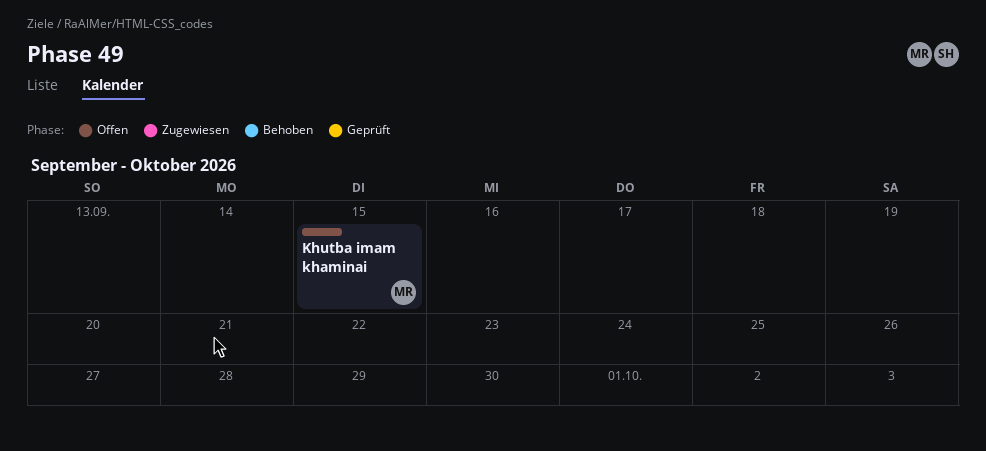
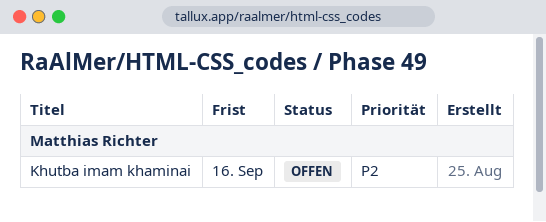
Khutba imam khaminai, due: Sep 15 -> Sep 16

